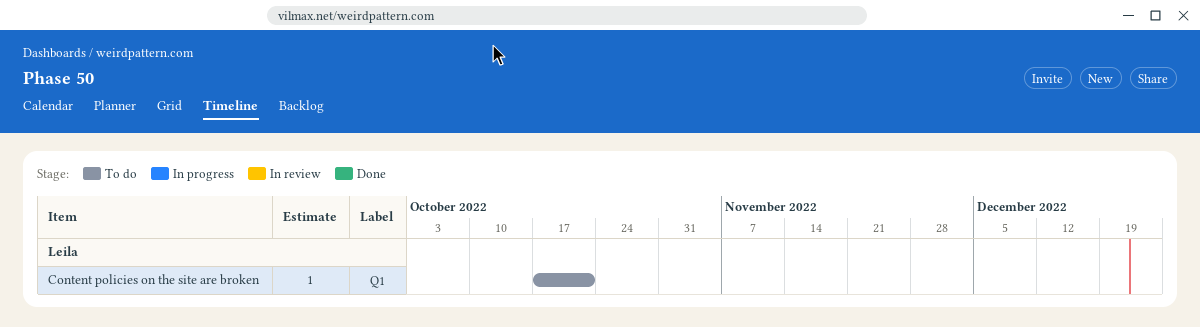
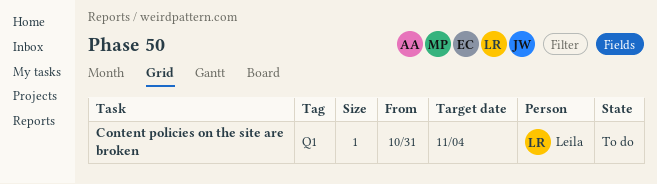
Content policies on the site are broken, start: Oct 17 -> Oct 31
Content policies on the site are broken, due: Oct 21 -> Nov 4

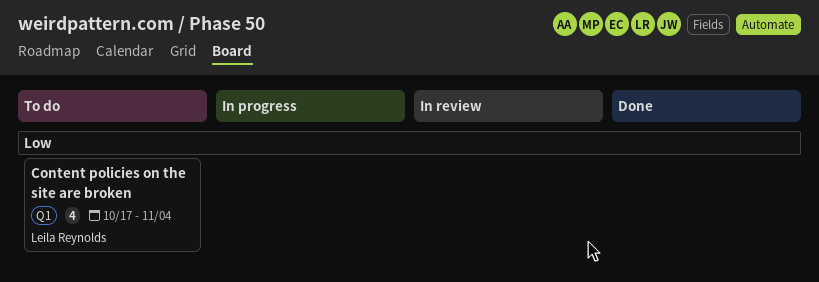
Content policies on the site are broken, estimate: 1 -> 4
Content policies on the site are broken, start: Oct 31 -> Oct 17

